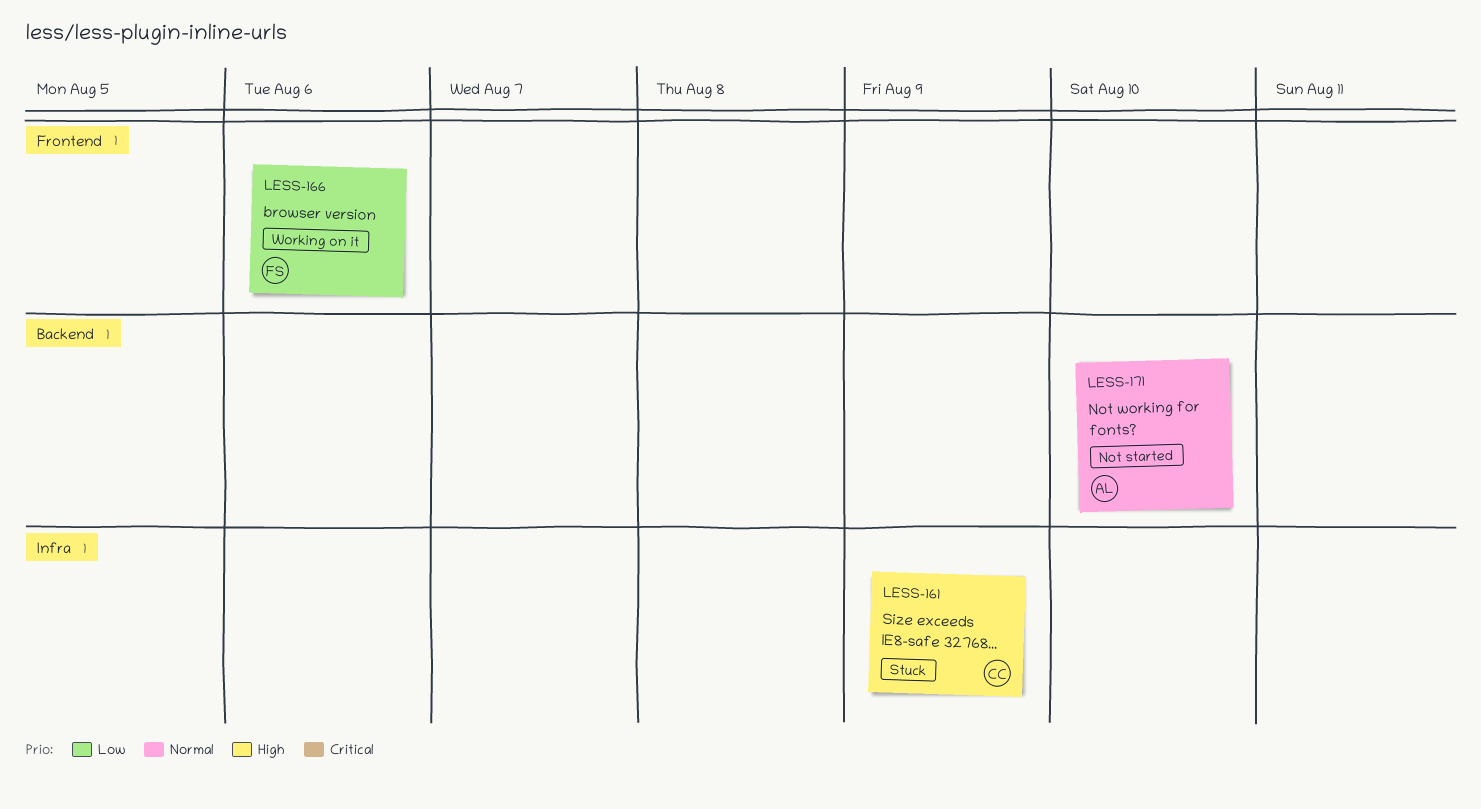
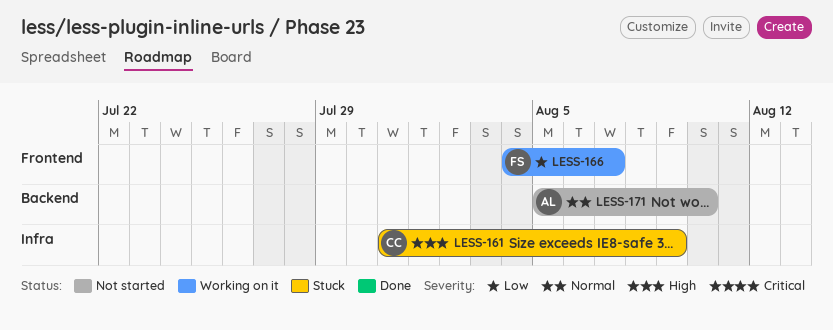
LESS-166, due: Aug 6 -> Aug 7

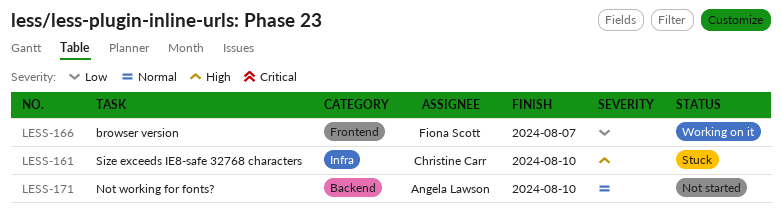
LESS-161, due: Aug 9 -> Aug 10

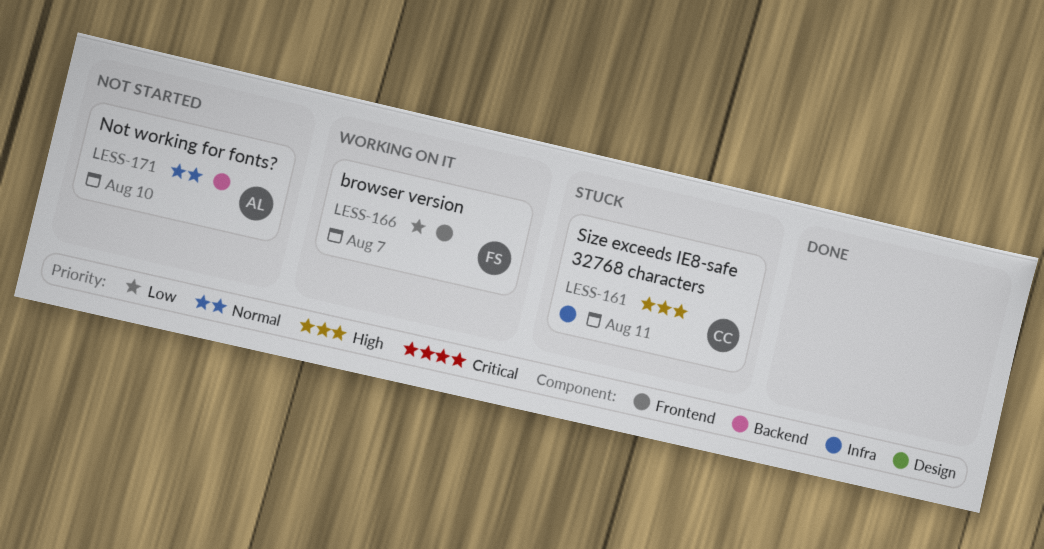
LESS-161, due: Aug 10 -> Aug 11

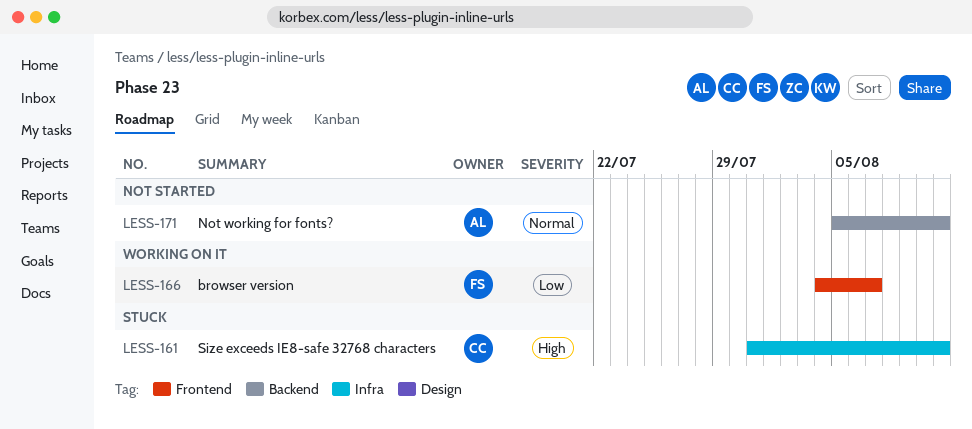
LESS-171, due: Aug 10 -> Aug 11

